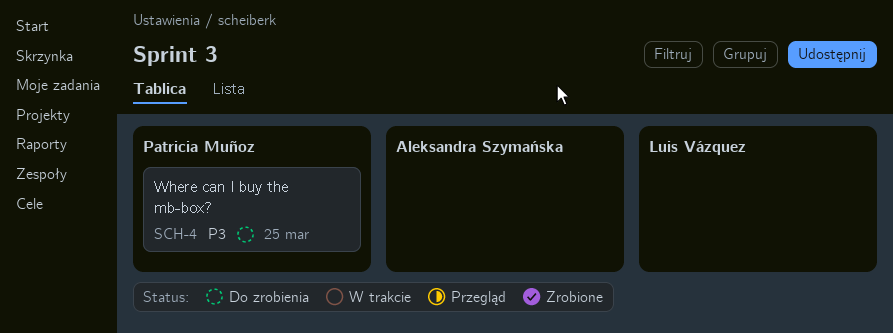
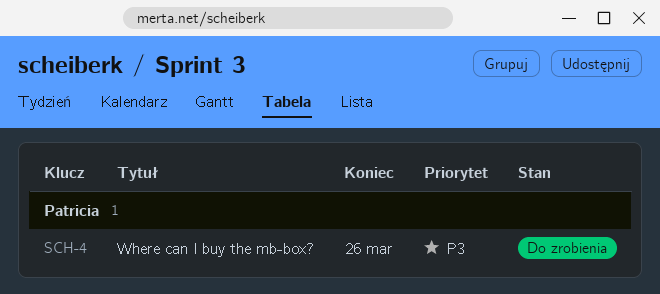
SCH-4, due: Mar 25 -> Mar 26

